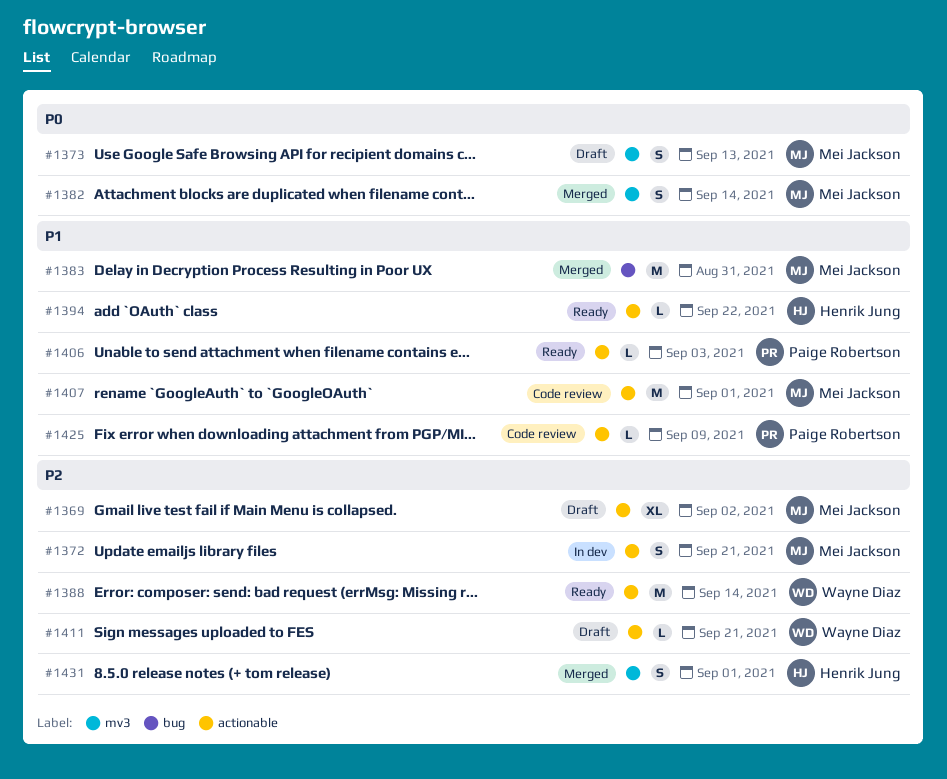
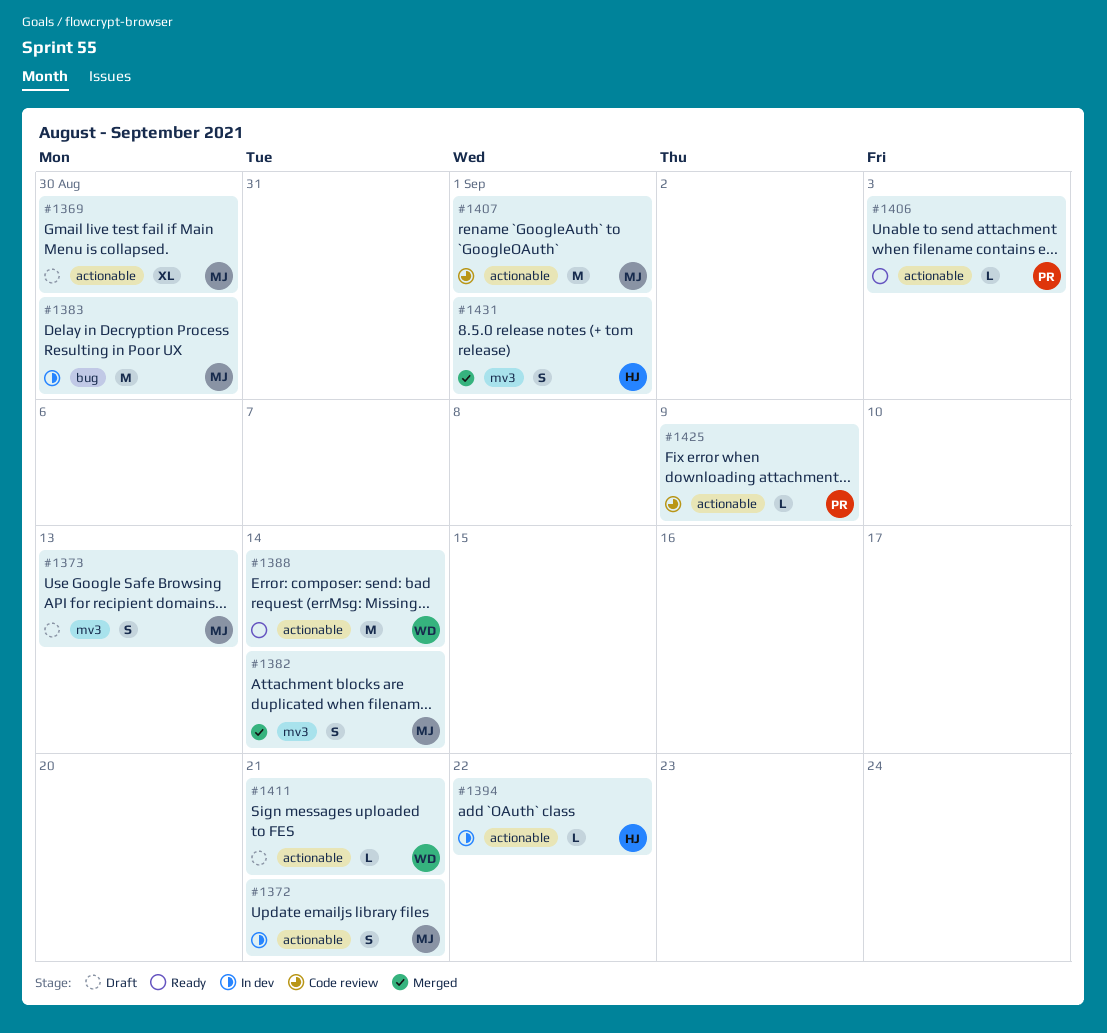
#1369, due: Sep 2 -> Aug 30
#1383, status: Merged -> In dev
#1383, due: Aug 31 -> Aug 30
#1394, status: Ready -> In dev

